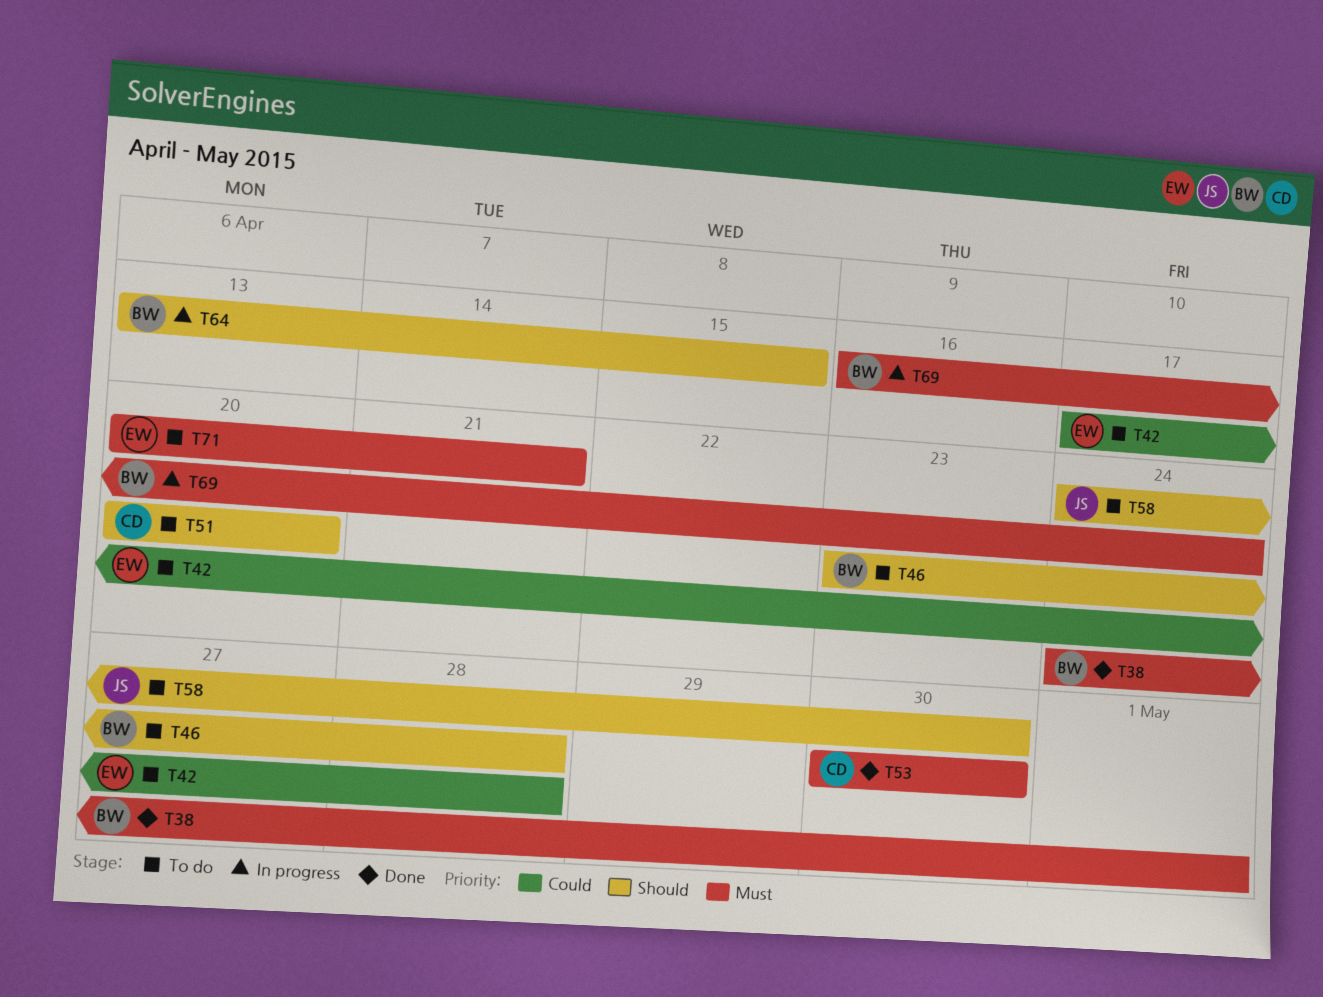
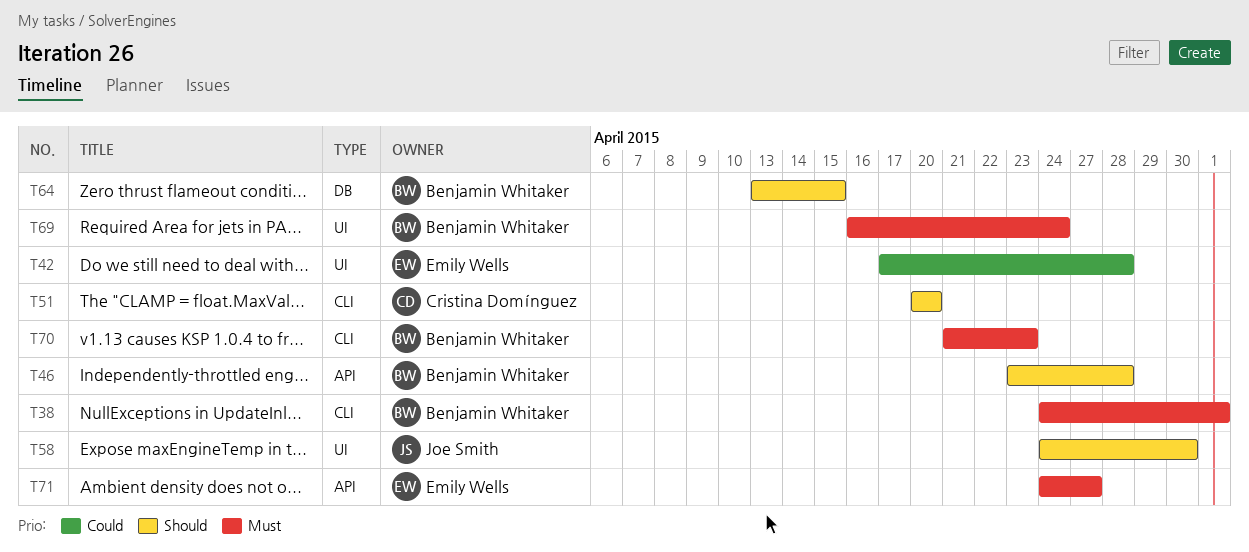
T53: present -> none
T70: none -> present
T71, start: Apr 20 -> Apr 24
T71, due: Apr 21 -> Apr 27

